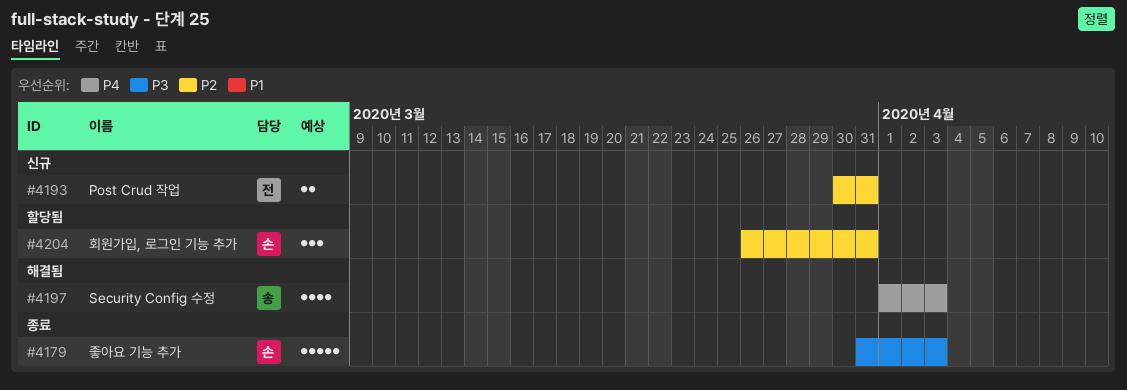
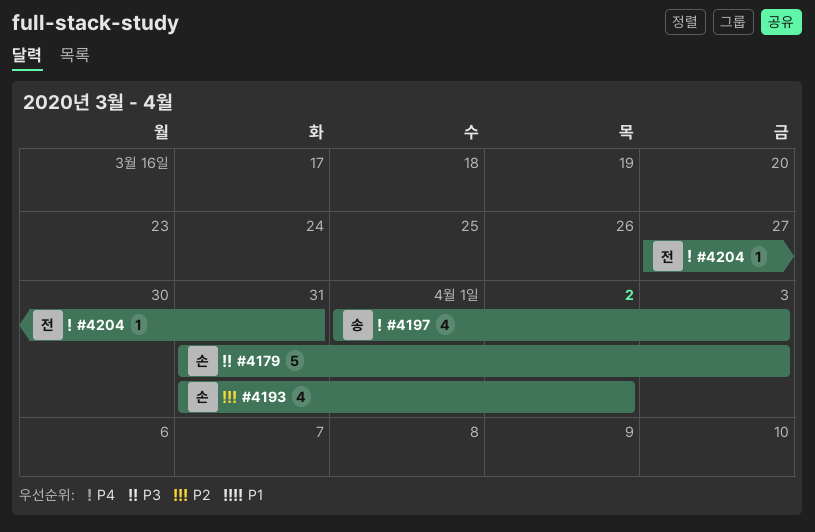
#4193, owner: 전 -> 손
#4193, estimate: 2 -> 4
#4193, start: Mar 30 -> Mar 31
#4193, due: Mar 31 -> Apr 2
#4204, owner: 손 -> 전
#4204, priority: P2 -> P4
#4204, estimate: 3 -> 1
#4204, start: Mar 26 -> Mar 27

